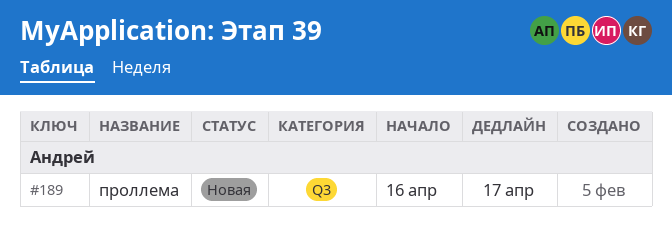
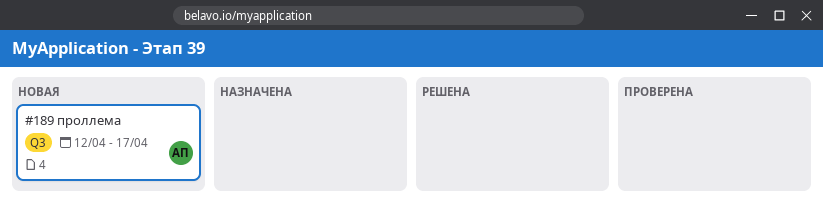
#189, start: Apr 16 -> Apr 12

